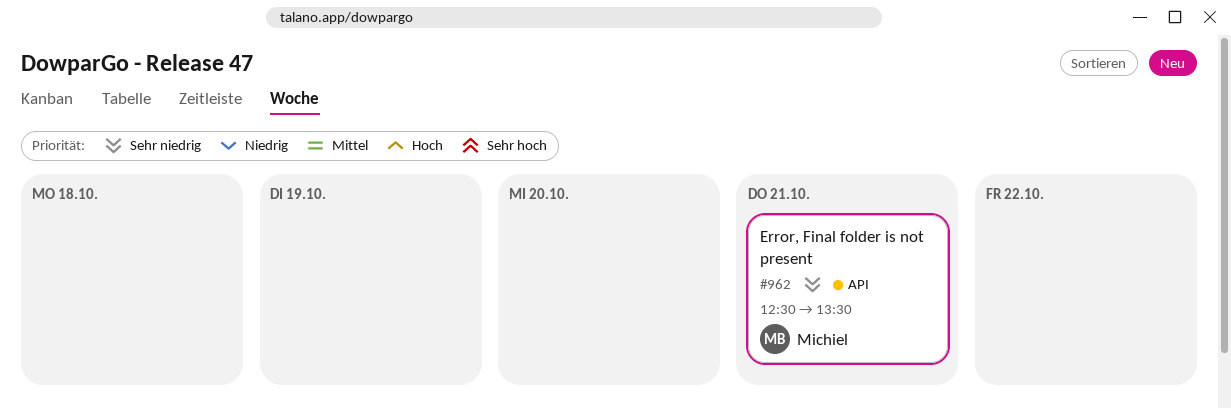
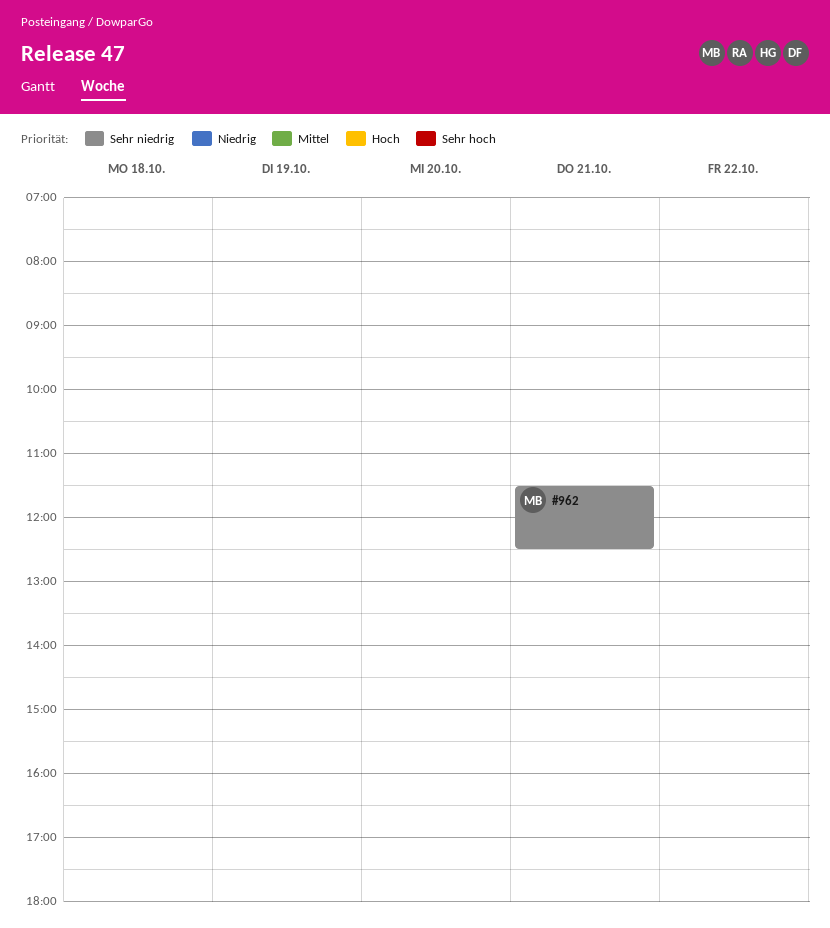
#962, begins: 12:30 -> 11:30
#962, ends: 13:30 -> 12:30

